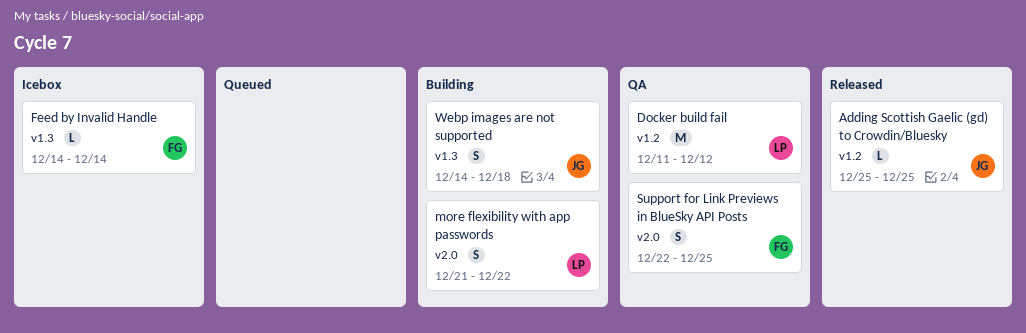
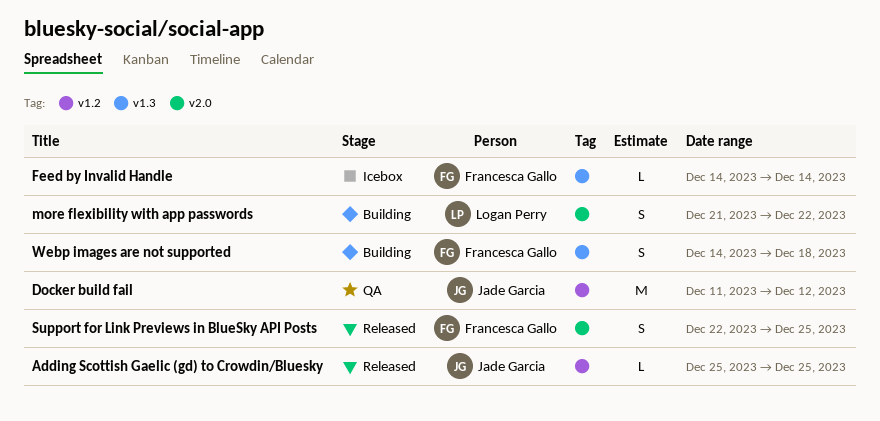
Docker build fail, owner: Logan Perry -> Jade Garcia
Support for Link Previews in BlueSky API Posts, status: QA -> Released
Webp images are not supported, owner: Jade Garcia -> Francesca Gallo

